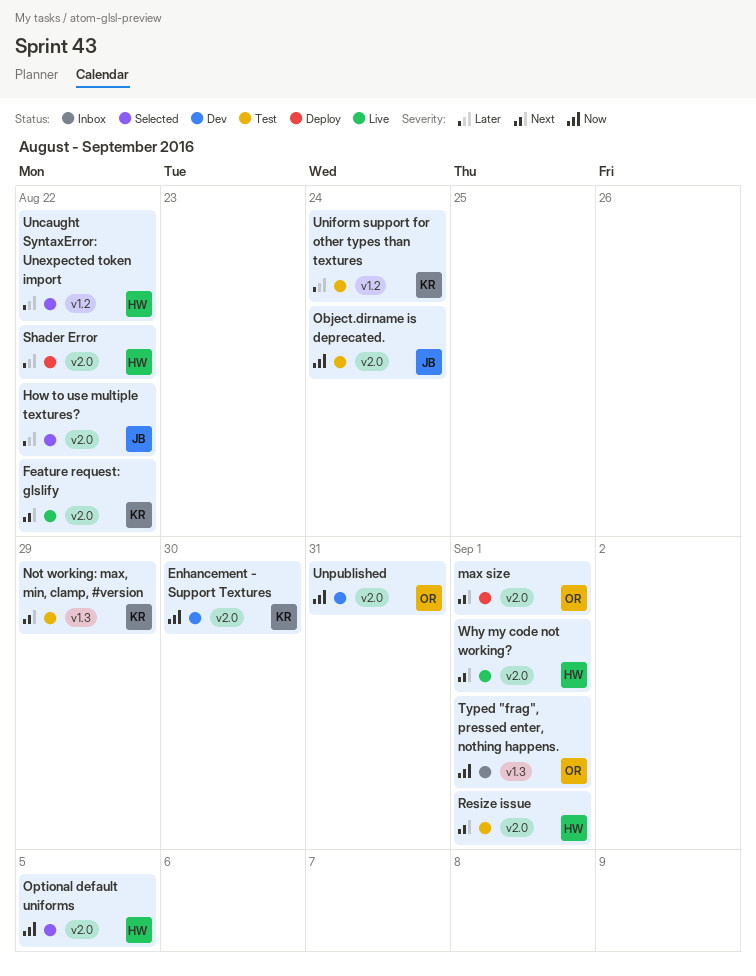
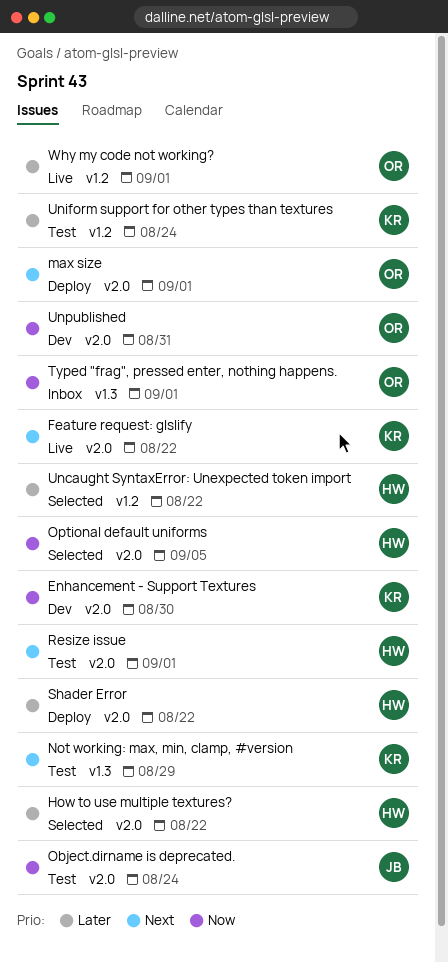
How to use multiple textures?, owner: JB -> HW
Why my code not working?, owner: HW -> OR
Why my code not working?, priority: Next -> Later
Why my code not working?, label: v2.0 -> v1.2

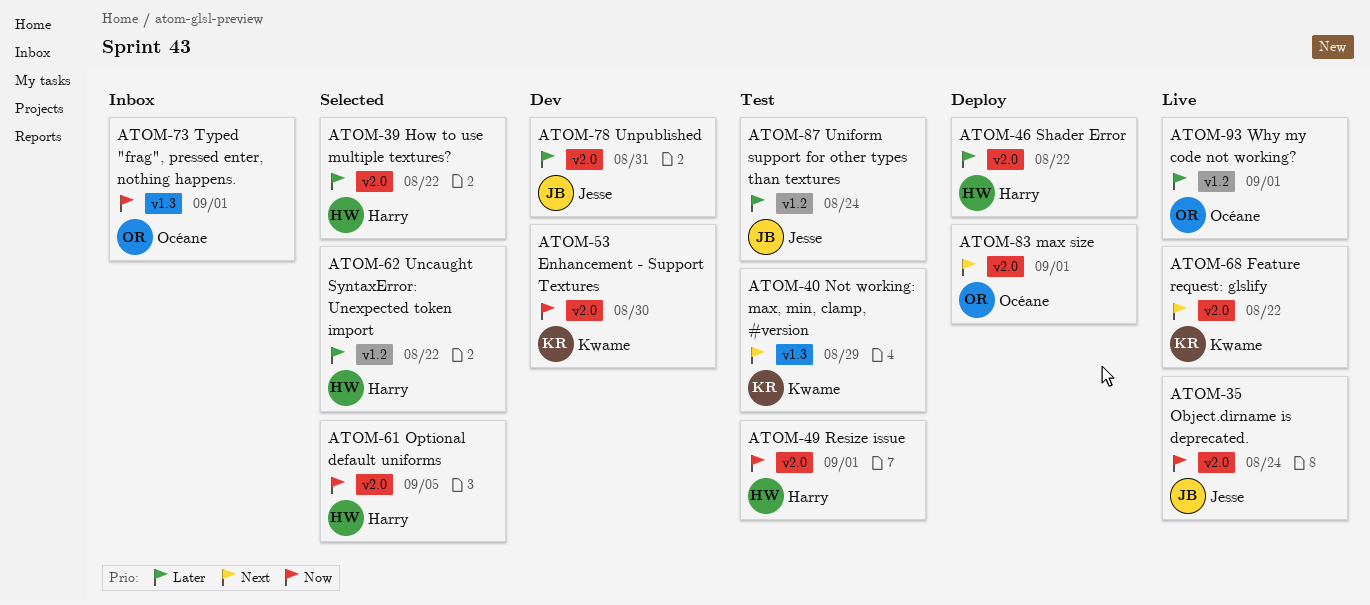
Object.dirname is deprecated., status: Test -> Live
Resize issue, priority: Next -> Now
Uniform support for other types than textures, owner: Kwame -> Jesse
Unpublished, owner: Océane -> Jesse
Unpublished, priority: Now -> Later

